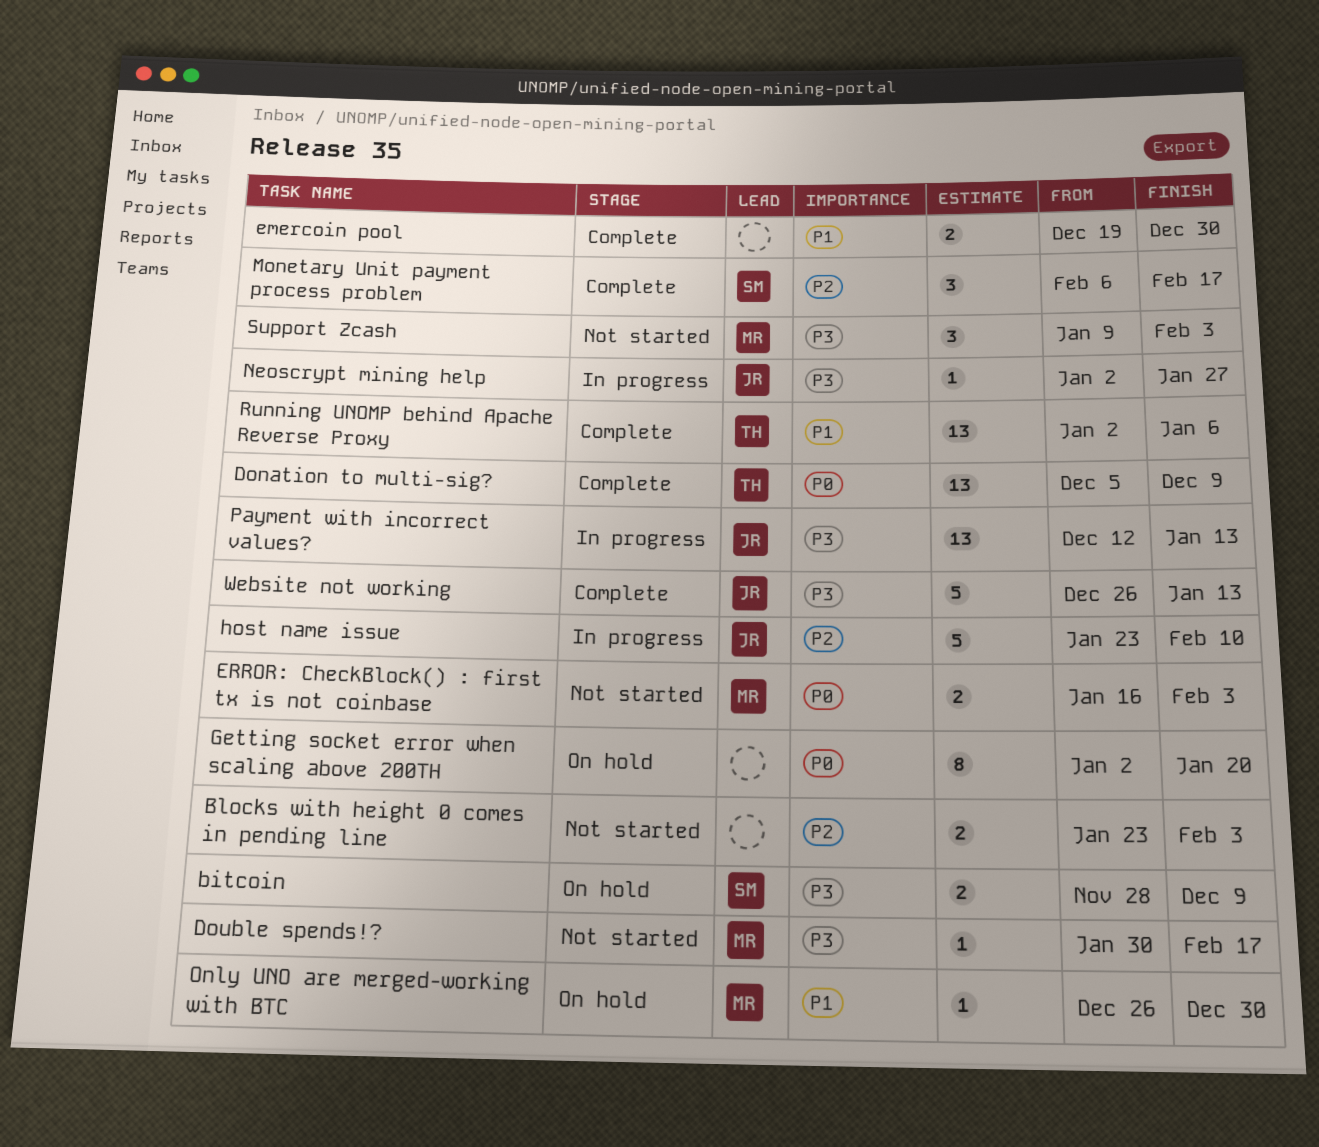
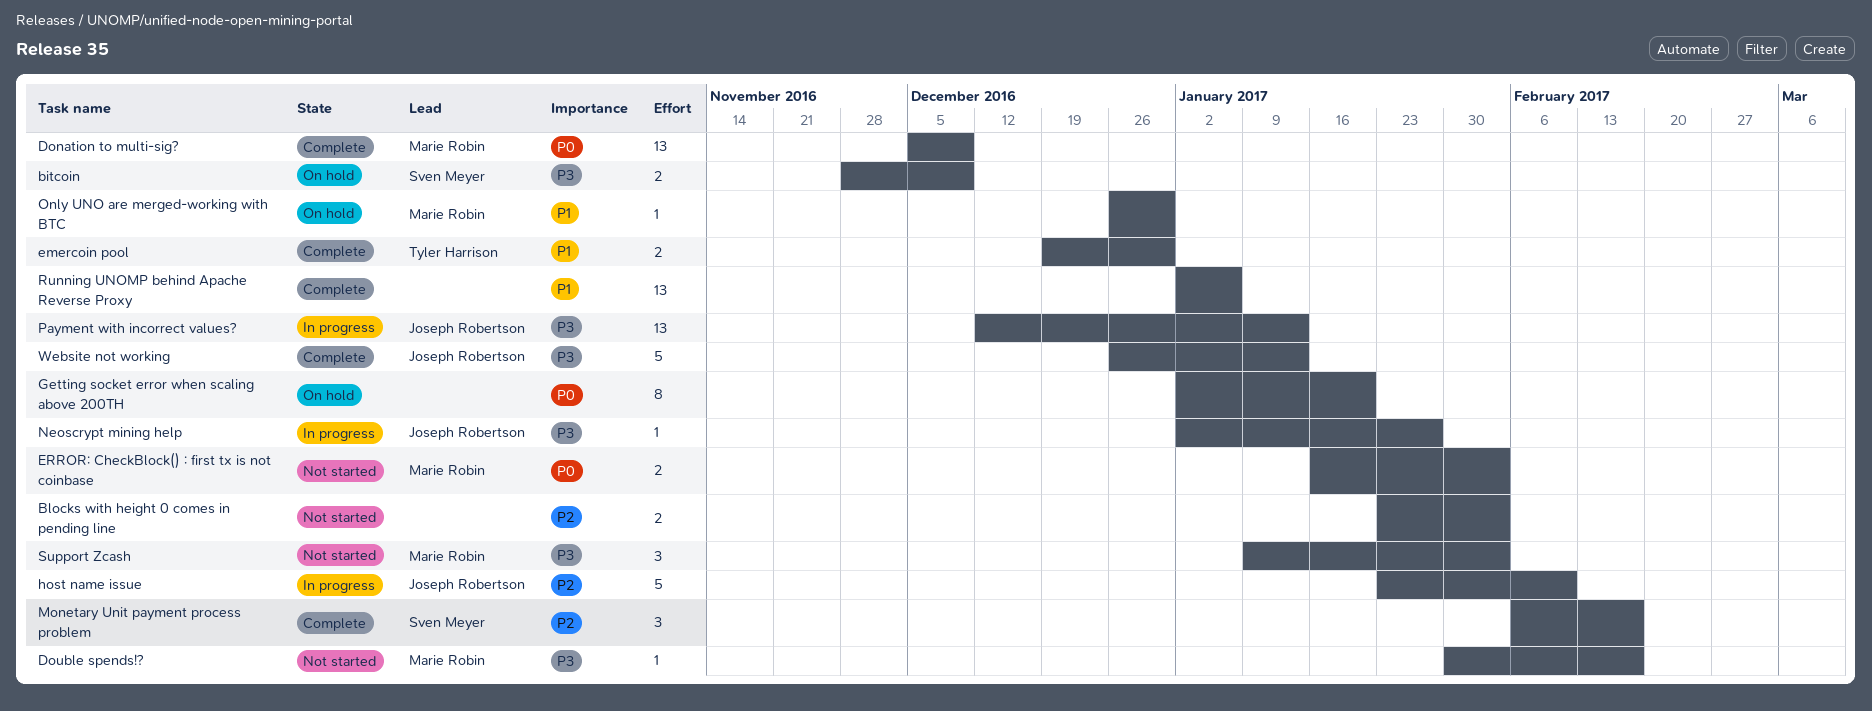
Donation to multi-sig?, owner: Tyler Harrison -> Marie Robin
emercoin pool, owner: none -> Tyler Harrison
Running UNOMP behind Apache Reverse Proxy, owner: Tyler Harrison -> none

